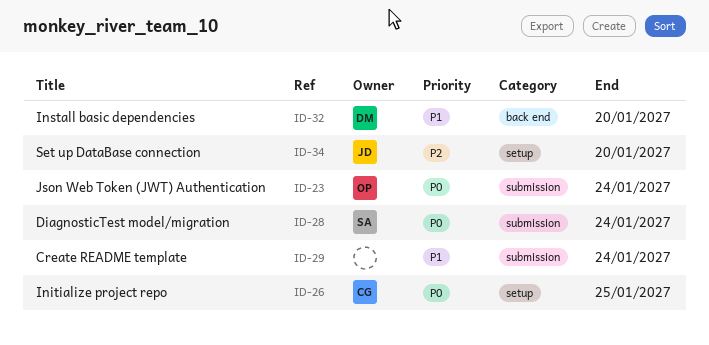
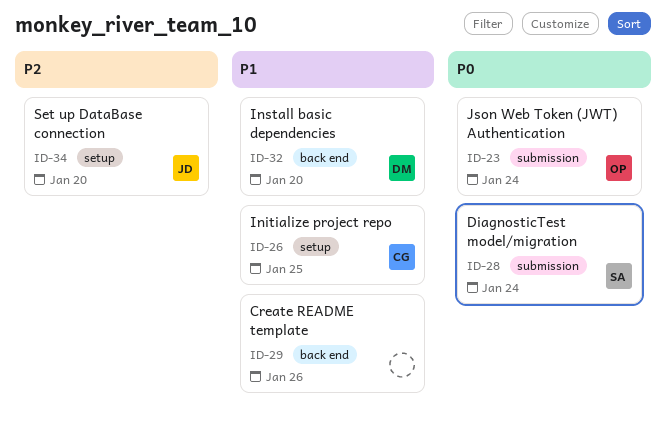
ID-26, priority: P0 -> P1
ID-29, label: submission -> back end
ID-29, due: Jan 24 -> Jan 26

